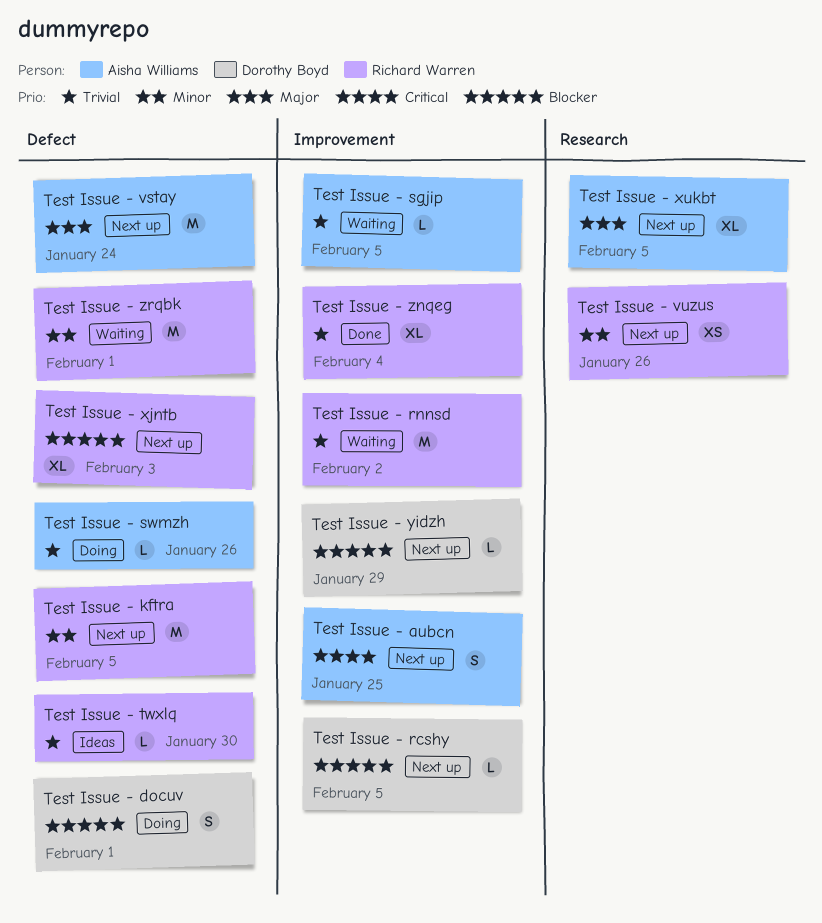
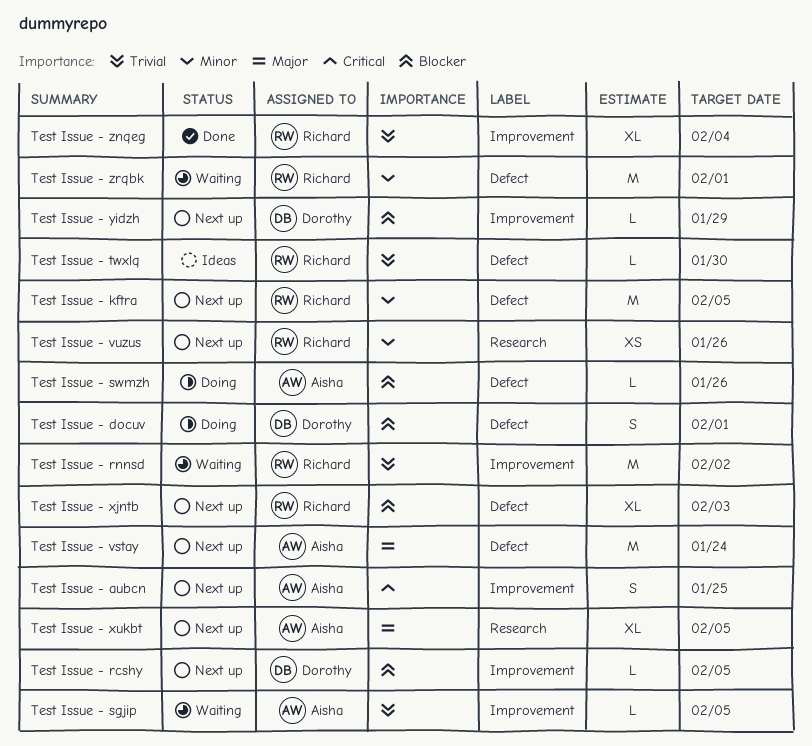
Test Issue - swmzh, priority: Trivial -> Blocker

